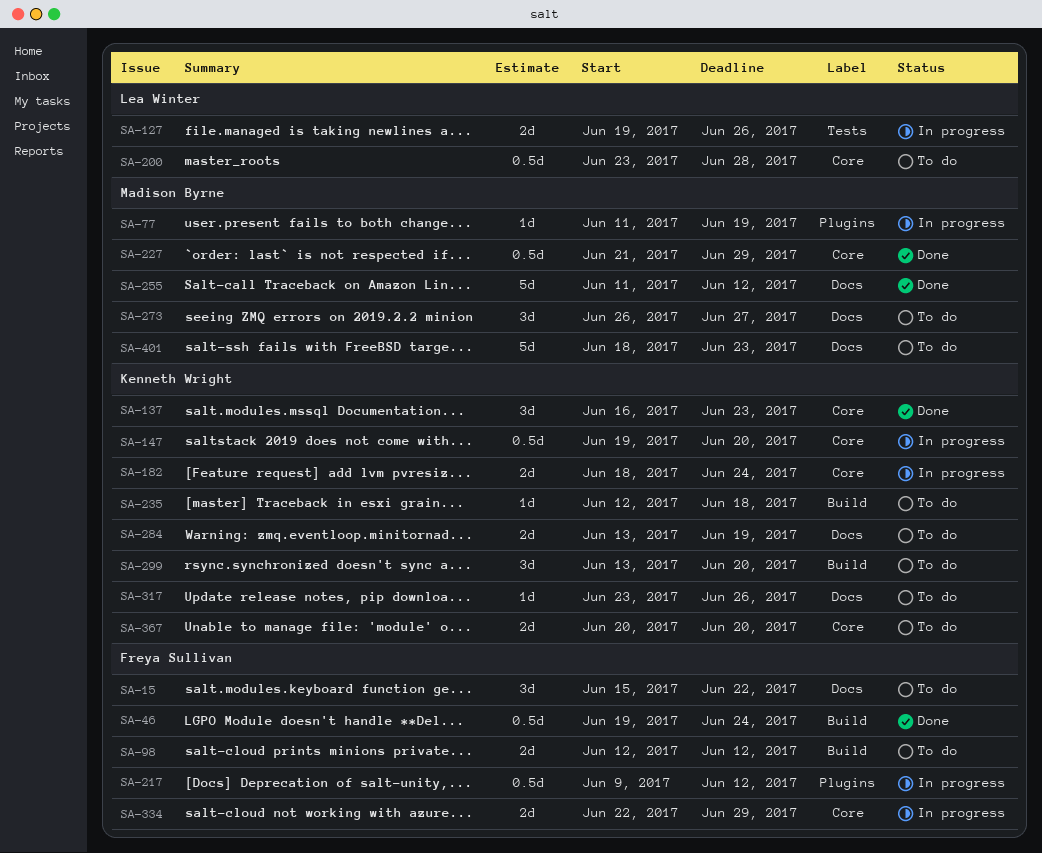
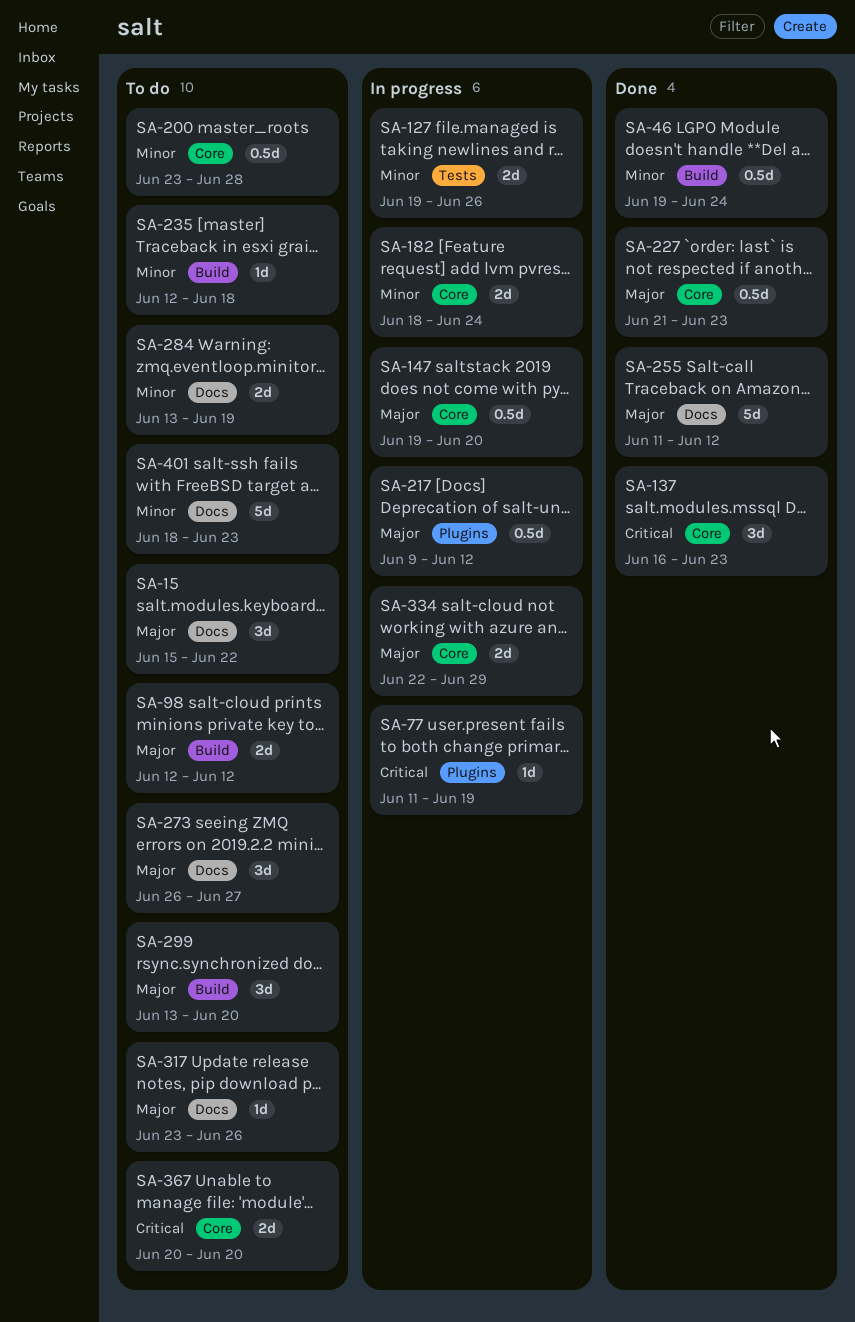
SA-227, due: Jun 29 -> Jun 23

